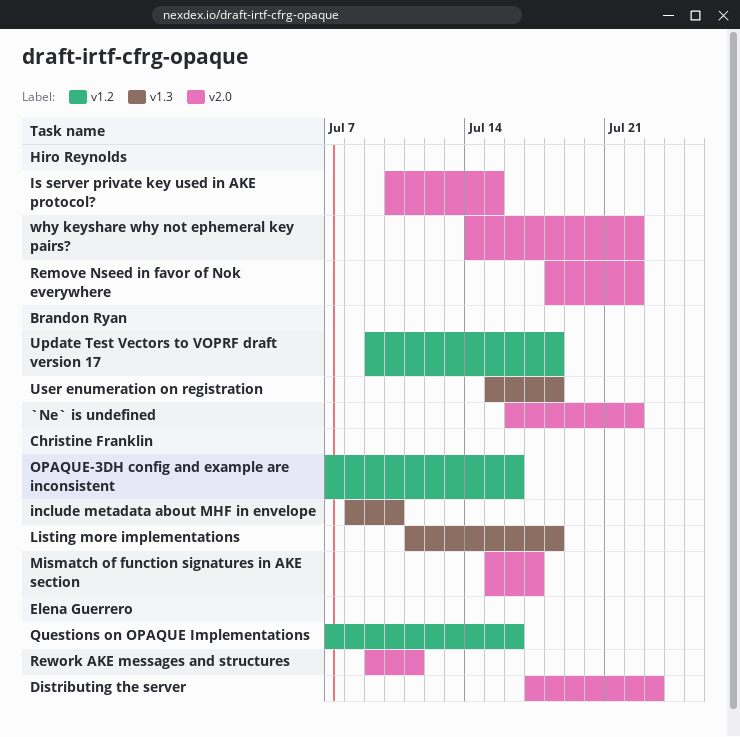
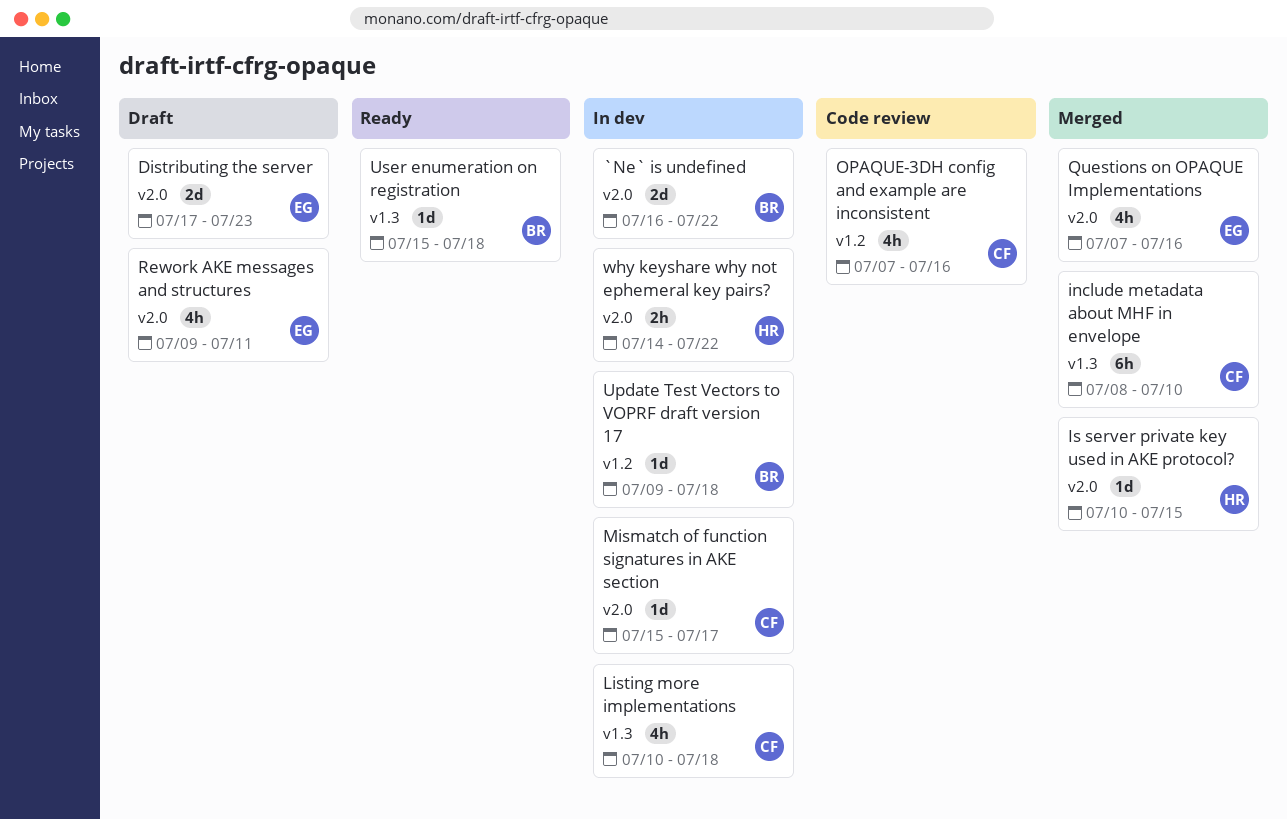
Listing more implementations, start: Jul 11 -> Jul 10
Questions on OPAQUE Implementations, label: v1.2 -> v2.0
Remove Nseed in favor of Nok everywhere: present -> none

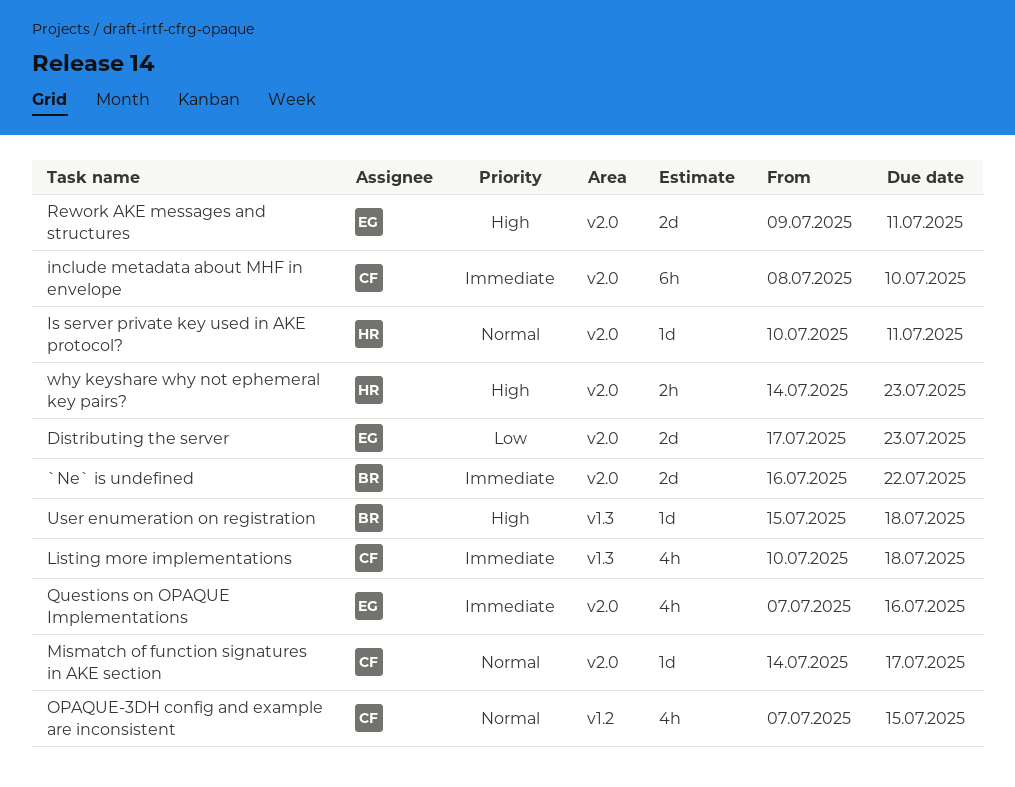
include metadata about MHF in envelope, label: v1.3 -> v2.0
Is server private key used in AKE protocol?, due: Jul 15 -> Jul 11
Mismatch of function signatures in AKE section, start: Jul 15 -> Jul 14
OPAQUE-3DH config and example are inconsistent, due: Jul 16 -> Jul 15
Rework AKE messages and structures, estimate: 4h -> 2d
Update Test Vectors to VOPRF draft version 17: present -> none
why keyshare why not ephemeral key pairs?, due: Jul 22 -> Jul 23

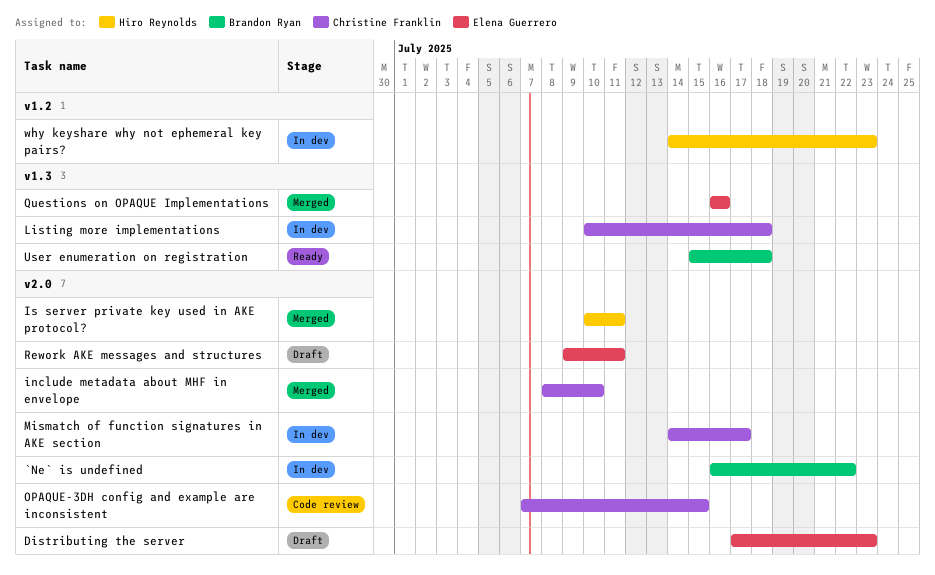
OPAQUE-3DH config and example are inconsistent, label: v1.2 -> v2.0
Questions on OPAQUE Implementations, label: v2.0 -> v1.3
Questions on OPAQUE Implementations, start: Jul 7 -> Jul 16
why keyshare why not ephemeral key pairs?, label: v2.0 -> v1.2

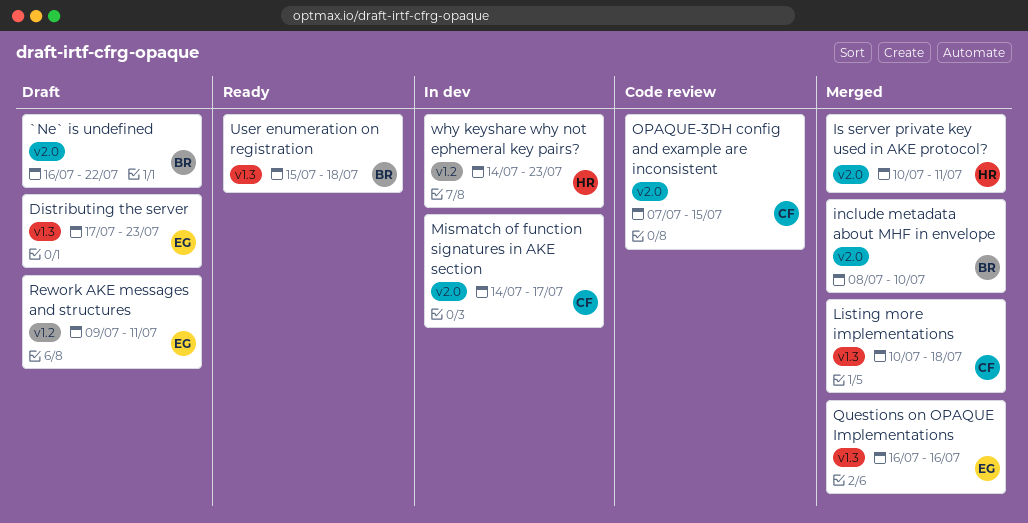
`Ne` is undefined, status: In dev -> Draft
Distributing the server, label: v2.0 -> v1.3
include metadata about MHF in envelope, owner: Christine Franklin -> Brandon Ryan
Listing more implementations, status: In dev -> Merged
Rework AKE messages and structures, label: v2.0 -> v1.2

